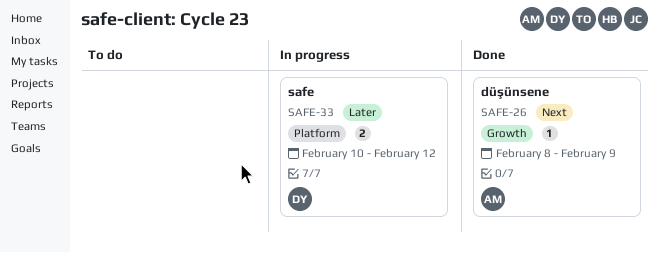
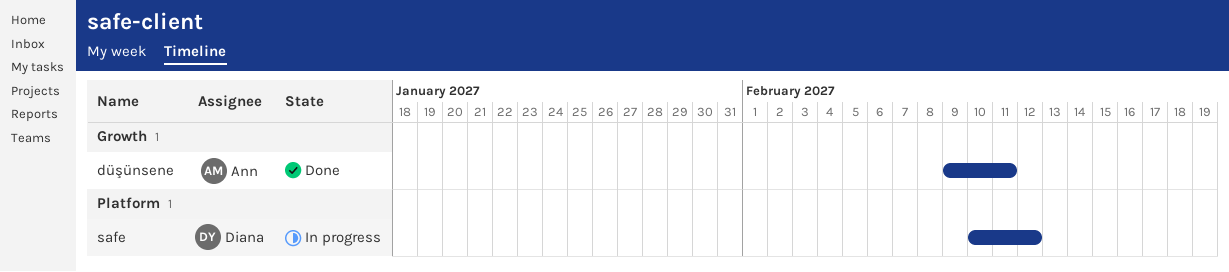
düşünsene, start: Feb 8 -> Feb 9
düşünsene, due: Feb 9 -> Feb 11

